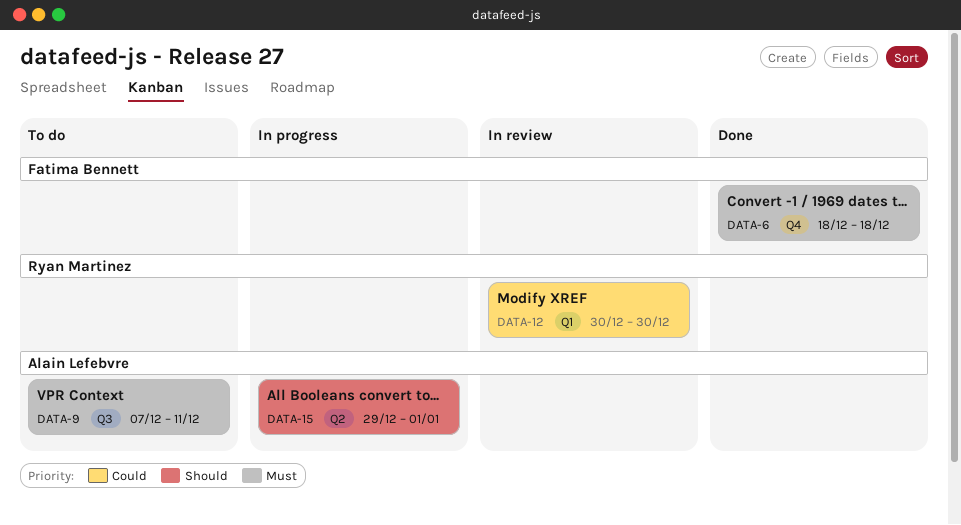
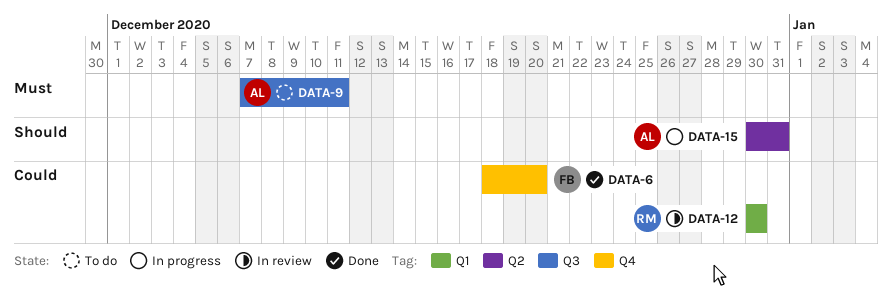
DATA-6, priority: Must -> Could
DATA-6, due: Dec 18 -> Dec 20
DATA-15, start: Dec 29 -> Dec 30
DATA-15, due: Jan 1 -> Dec 31

